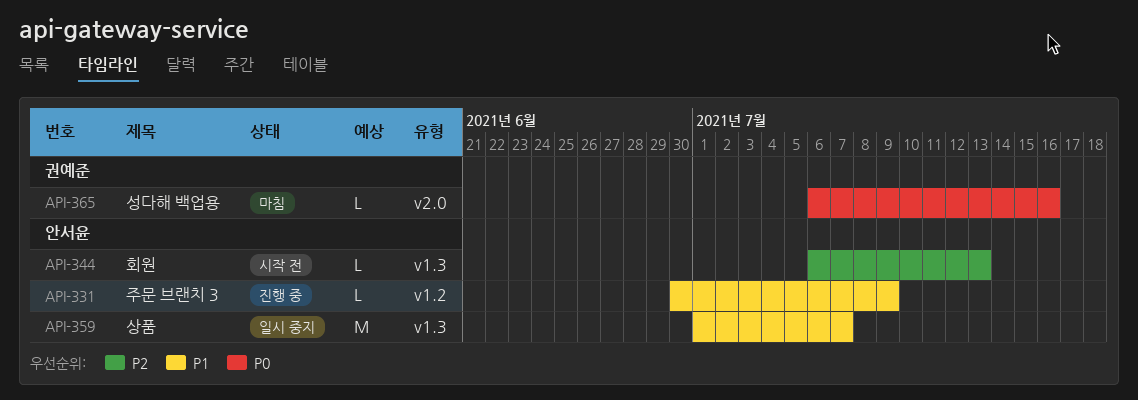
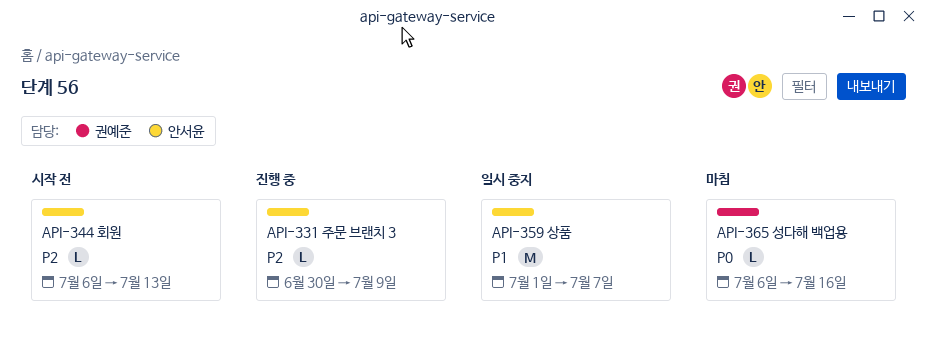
API-331, priority: P1 -> P2

